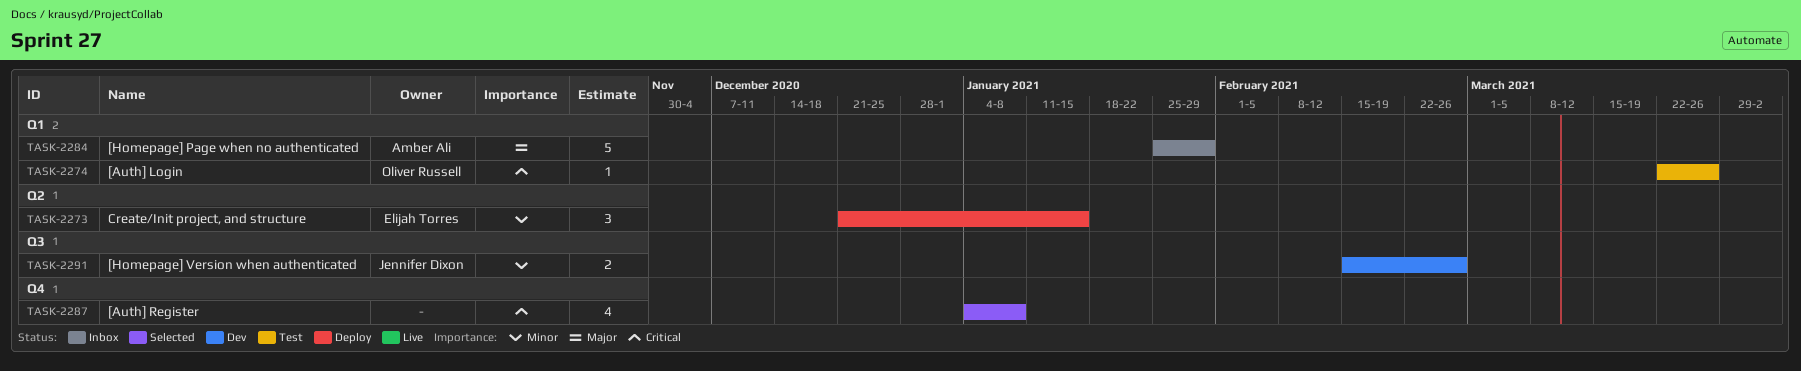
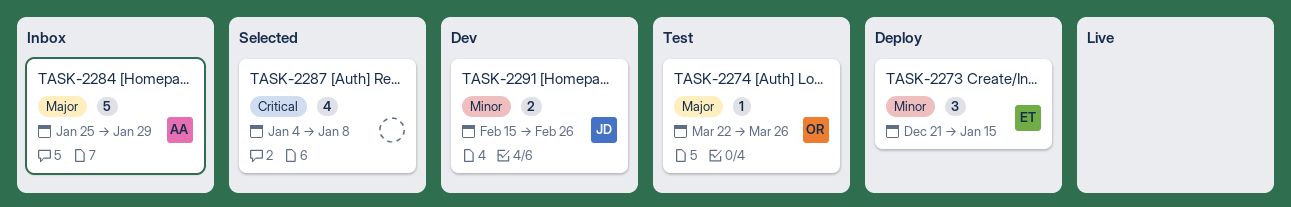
TASK-2274, priority: Critical -> Major

